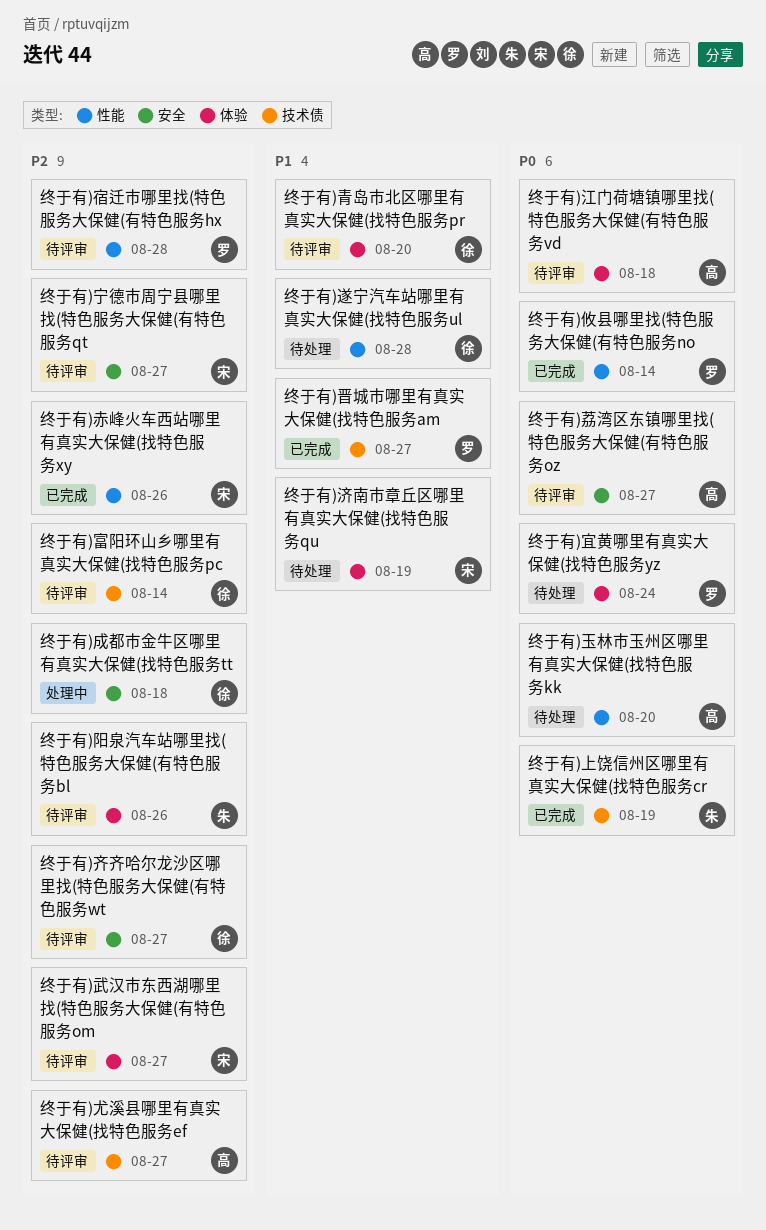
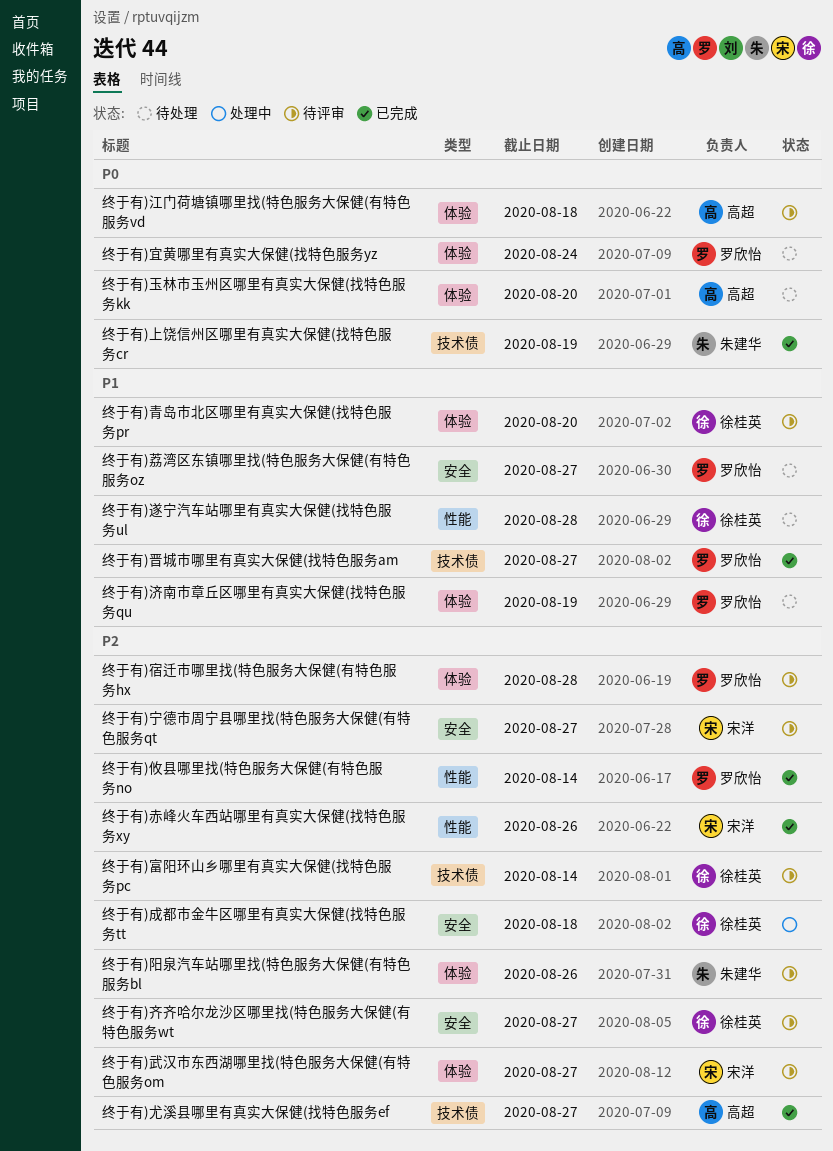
终于有)宿迁市哪里找(特色服务大保健(有特色服务hx, label: 性能 -> 体验
终于有)尤溪县哪里有真实大保健(找特色服务ef, status: 待评审 -> 已完成
终于有)攸县哪里找(特色服务大保健(有特色服务no, priority: P0 -> P2
终于有)济南市章丘区哪里有真实大保健(找特色服务qu, owner: 宋洋 -> 罗欣怡
终于有)玉林市玉州区哪里有真实大保健(找特色服务kk, label: 性能 -> 体验
终于有)荔湾区东镇哪里找(特色服务大保健(有特色服务oz, status: 待评审 -> 待处理
终于有)荔湾区东镇哪里找(特色服务大保健(有特色服务oz, owner: 高超 -> 罗欣怡
终于有)荔湾区东镇哪里找(特色服务大保健(有特色服务oz, priority: P0 -> P1

